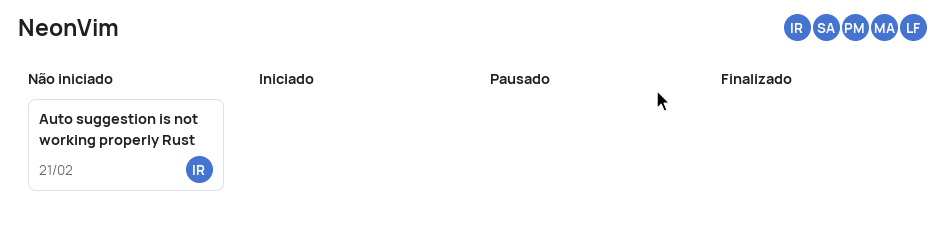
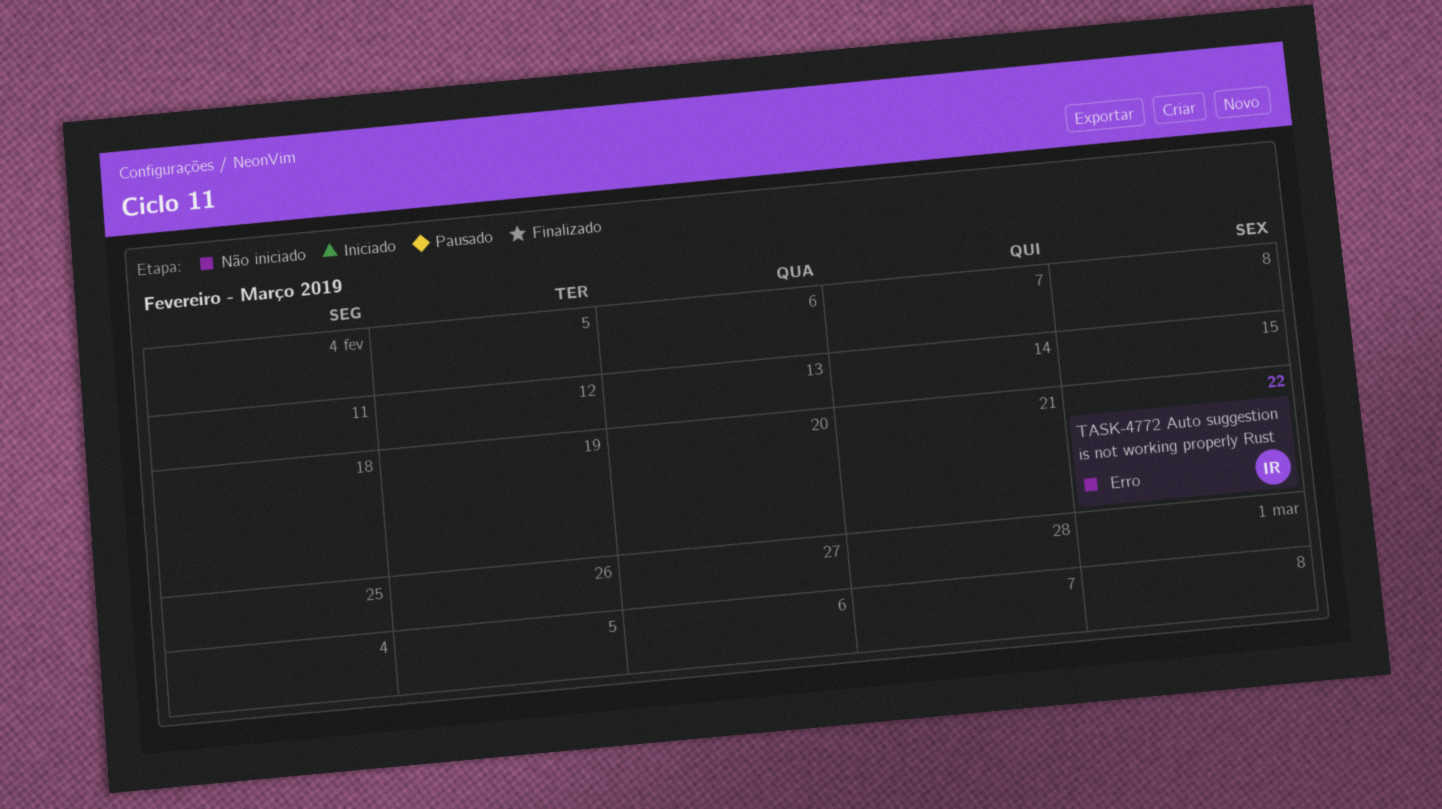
Auto suggestion is not working properly Rust, due: Feb 21 -> Feb 22

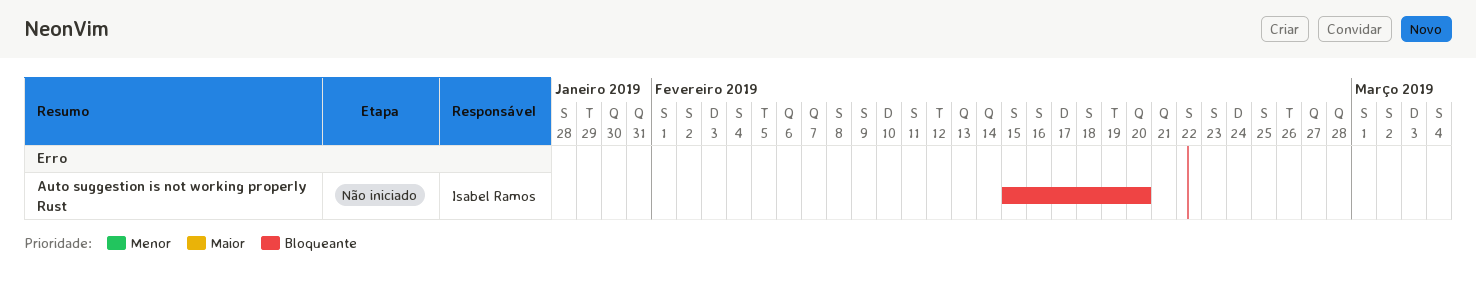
Auto suggestion is not working properly Rust, due: Feb 22 -> Feb 20

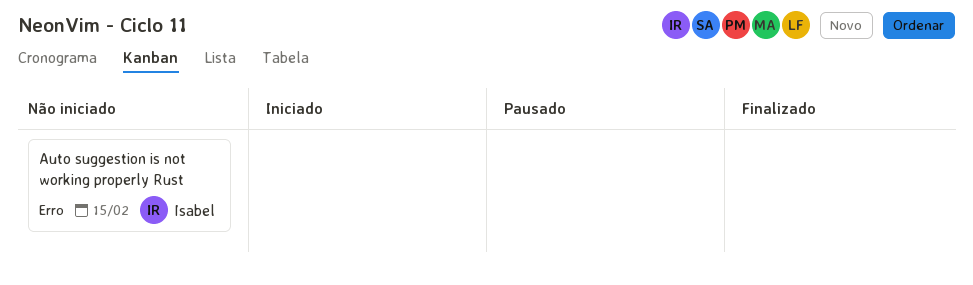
Auto suggestion is not working properly Rust, due: Feb 20 -> Feb 15

